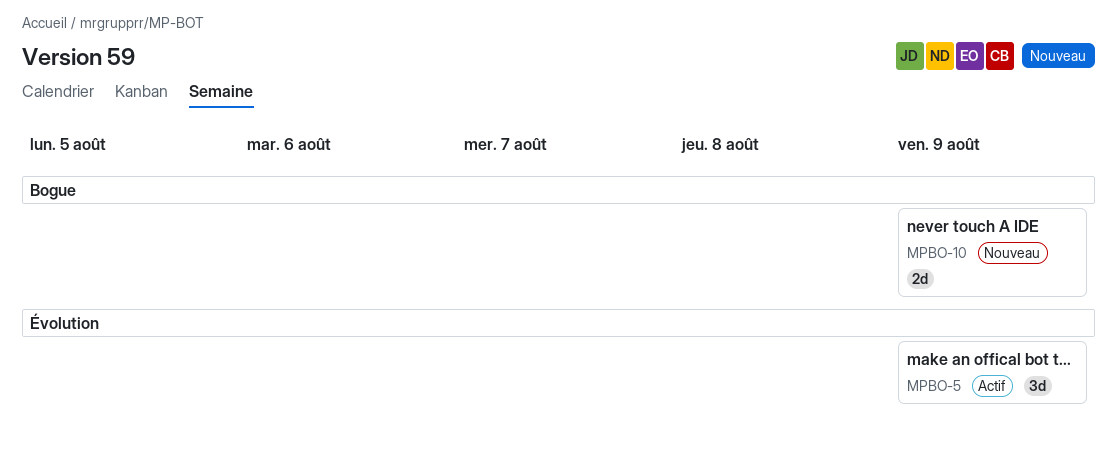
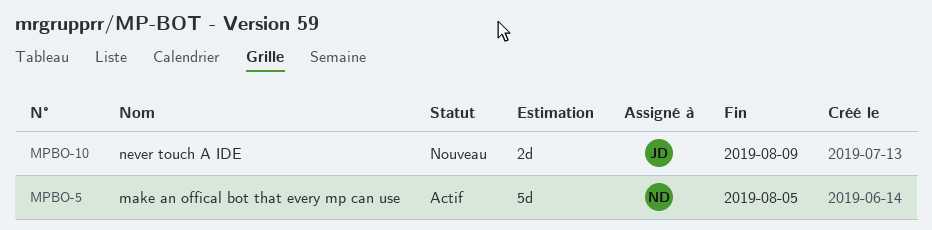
MPBO-5, estimate: 3d -> 5d
MPBO-5, due: Aug 9 -> Aug 5

